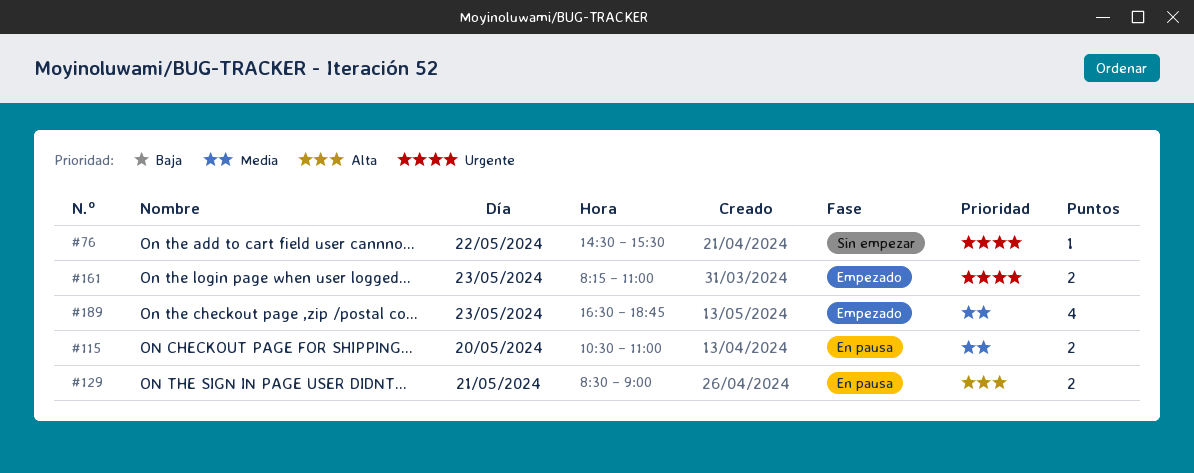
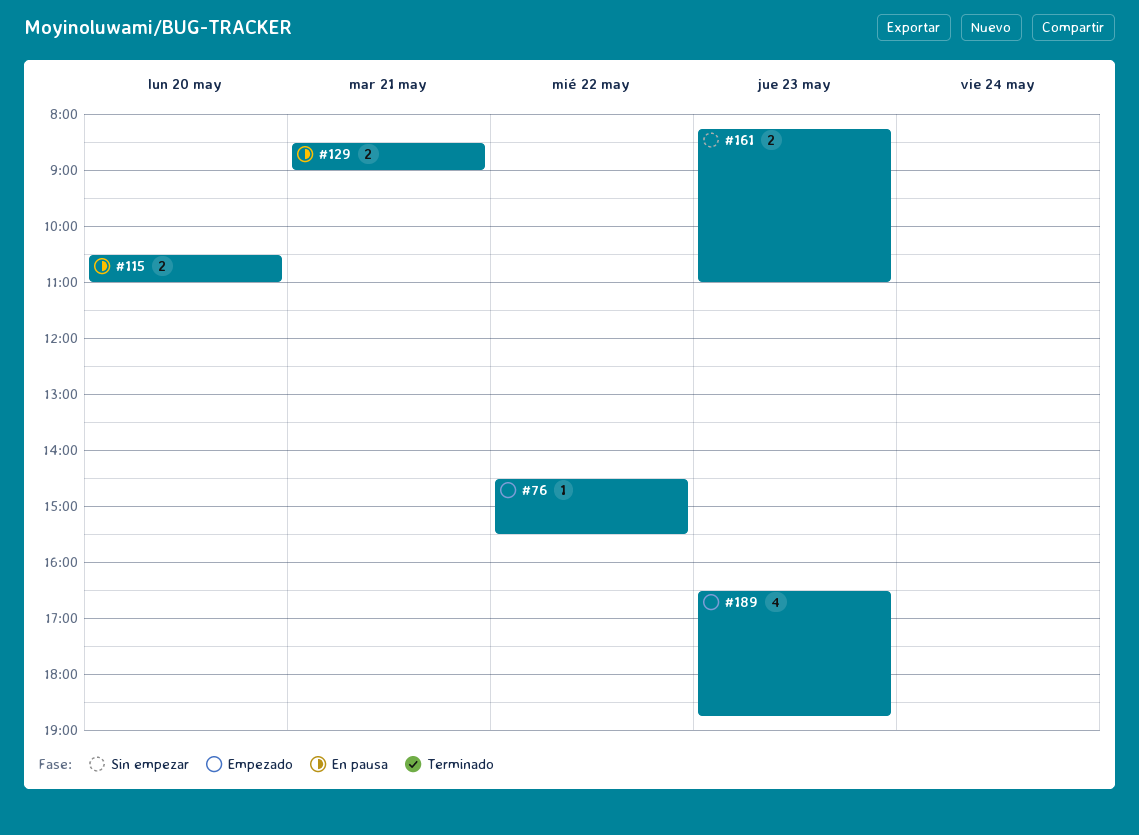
#76, status: Sin empezar -> Empezado
#161, status: Empezado -> Sin empezar

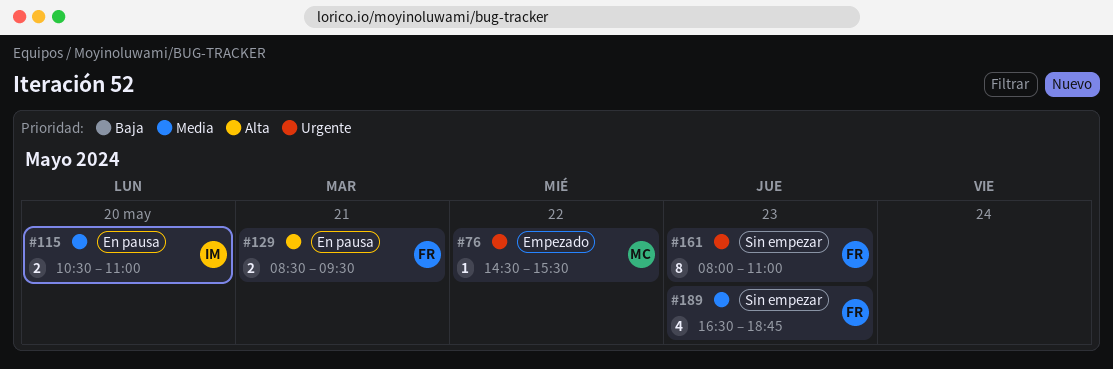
#129, ends: 09:00 -> 09:30
#161, estimate: 2 -> 8
#161, begins: 08:15 -> 08:00
#189, status: Empezado -> Sin empezar

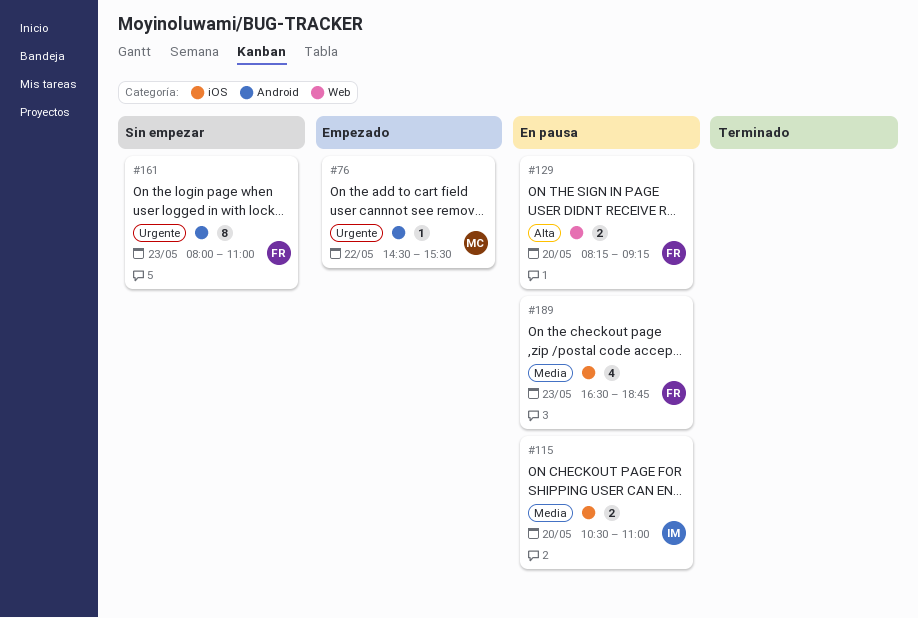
#129, day: May 21 -> May 20
#129, begins: 08:30 -> 08:15
#129, ends: 09:30 -> 09:15
#189, status: Sin empezar -> En pausa

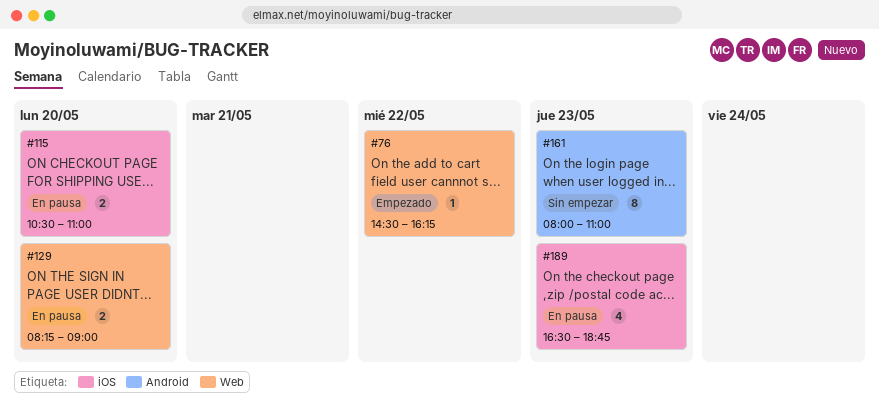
#76, label: Android -> Web
#76, ends: 15:30 -> 16:15
#129, ends: 09:15 -> 09:00

